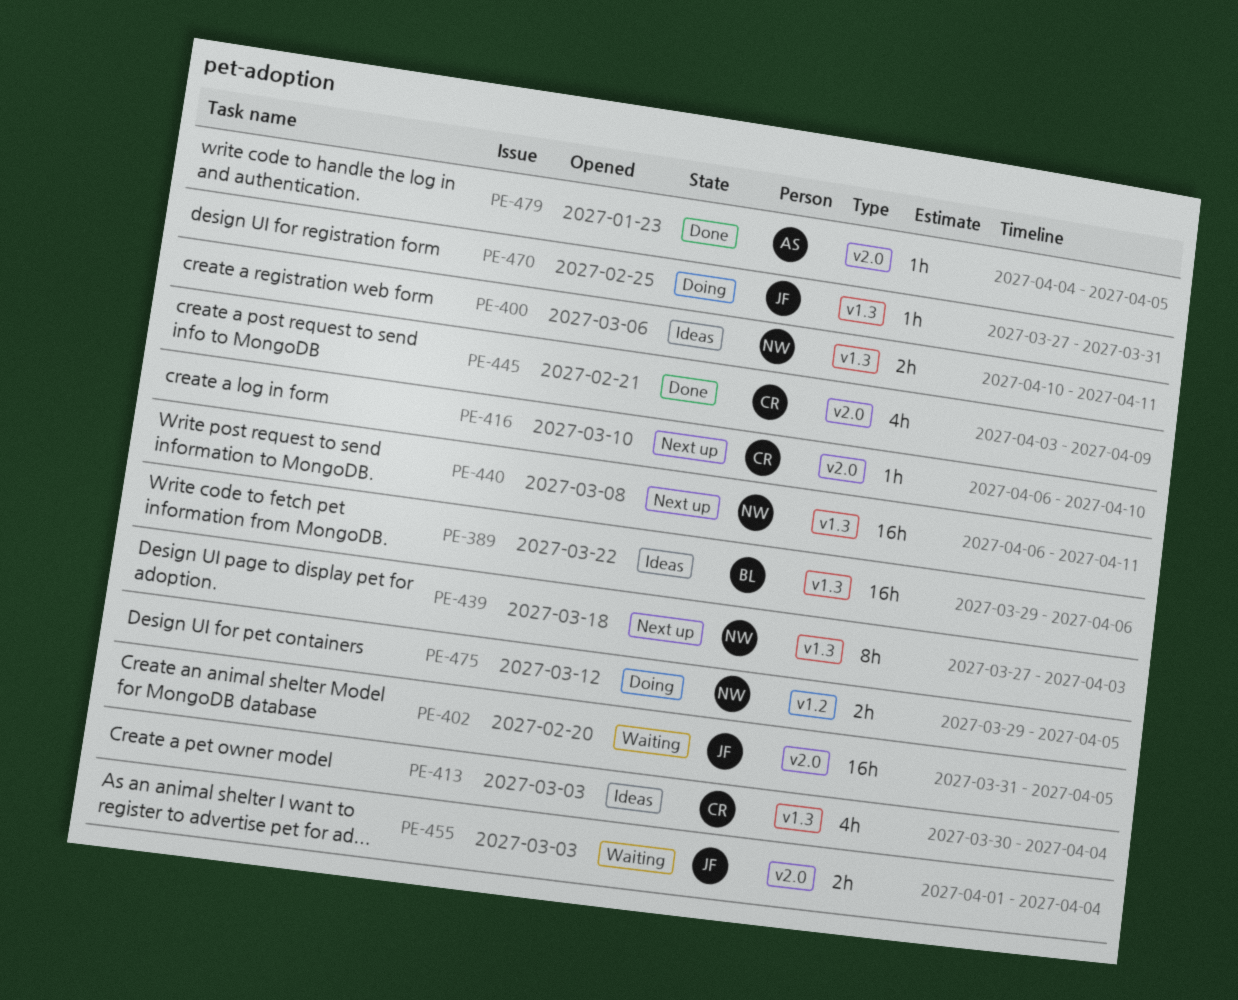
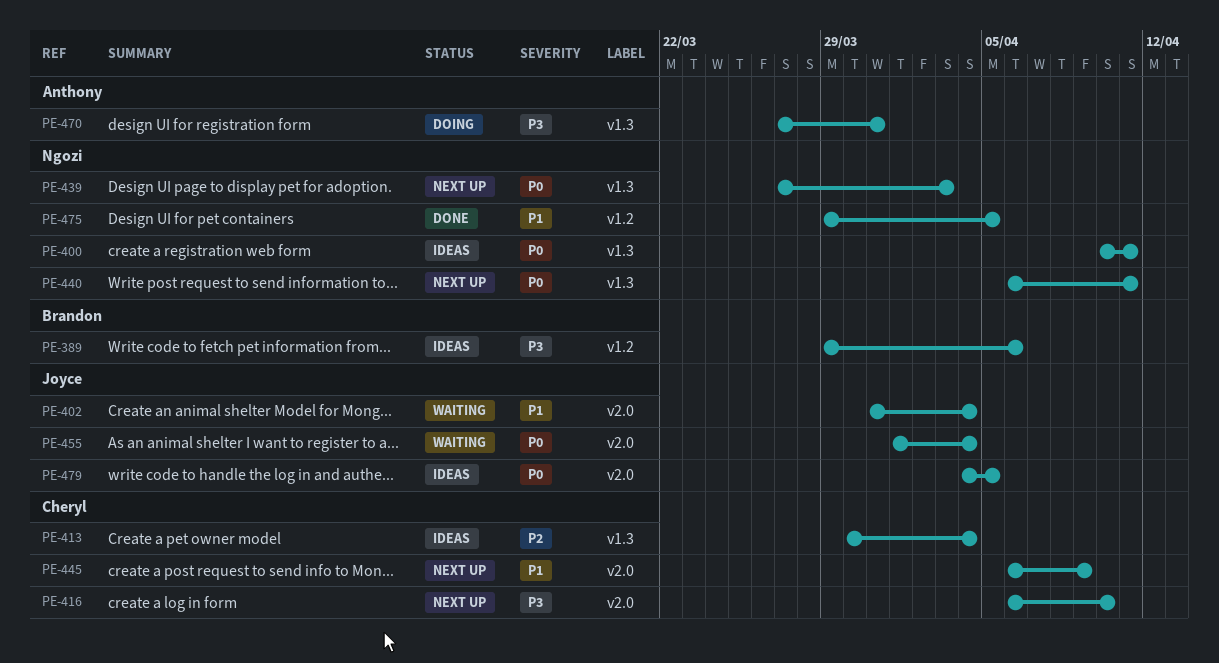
PE-389, label: v1.3 -> v1.2
PE-402, due: Apr 5 -> Apr 4
PE-445, status: Done -> Next up
PE-445, start: Apr 3 -> Apr 6
PE-470, owner: Joyce -> Anthony
PE-475, status: Doing -> Done
PE-479, status: Done -> Ideas
PE-479, owner: Anthony -> Joyce

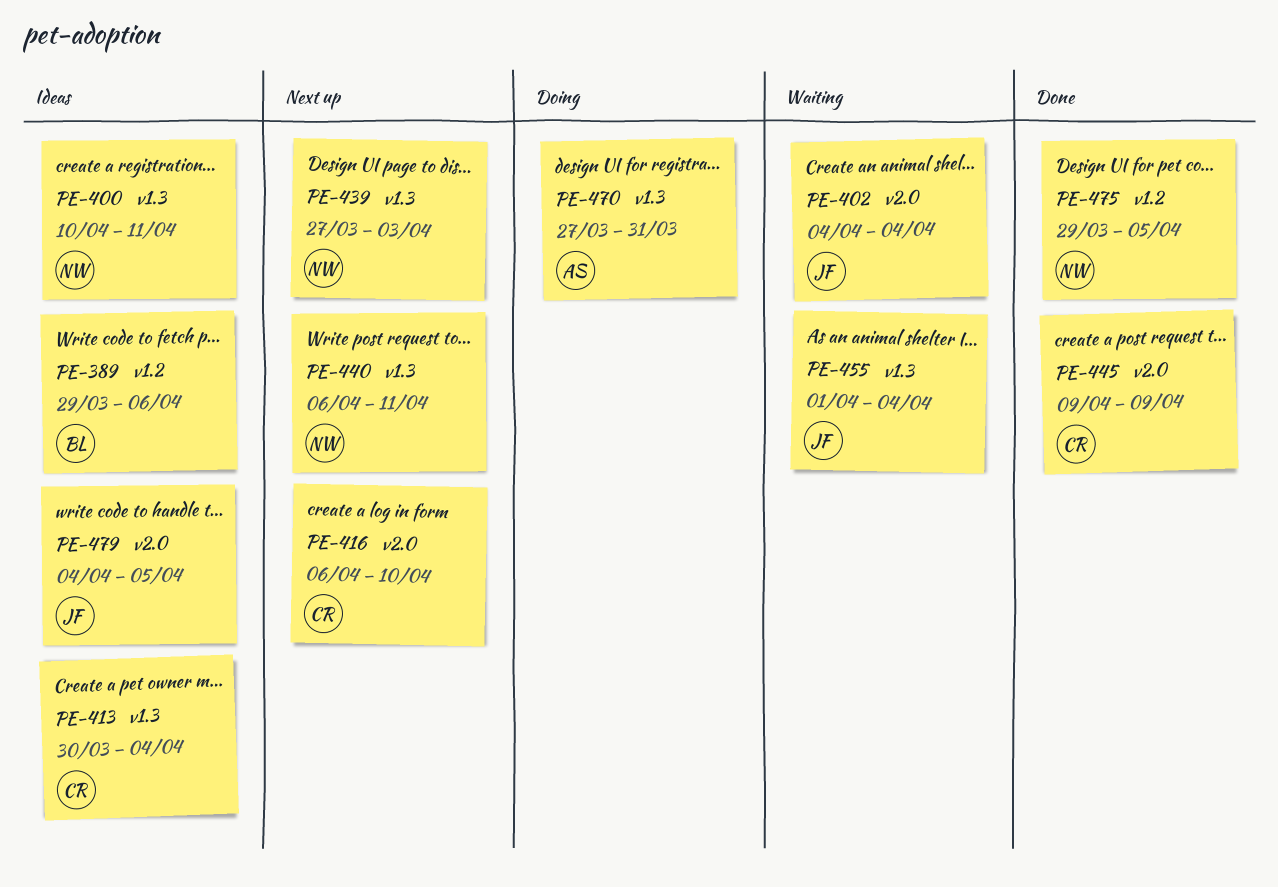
PE-402, start: Mar 31 -> Apr 4
PE-445, status: Next up -> Done
PE-445, start: Apr 6 -> Apr 9
PE-455, label: v2.0 -> v1.3

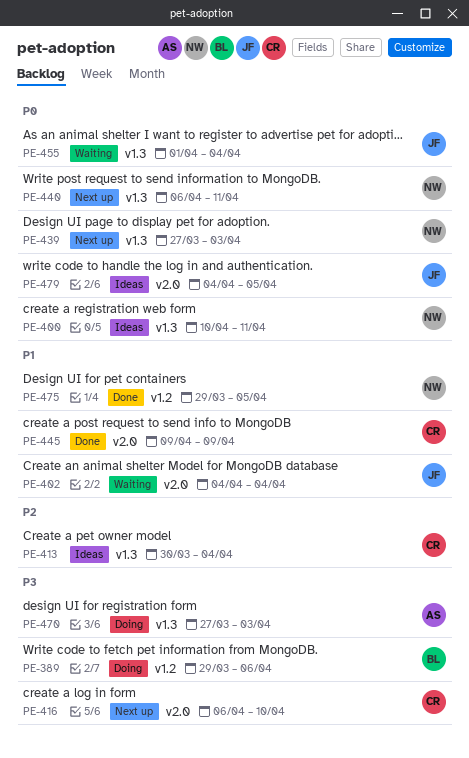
PE-389, status: Ideas -> Doing
PE-470, due: Mar 31 -> Apr 3

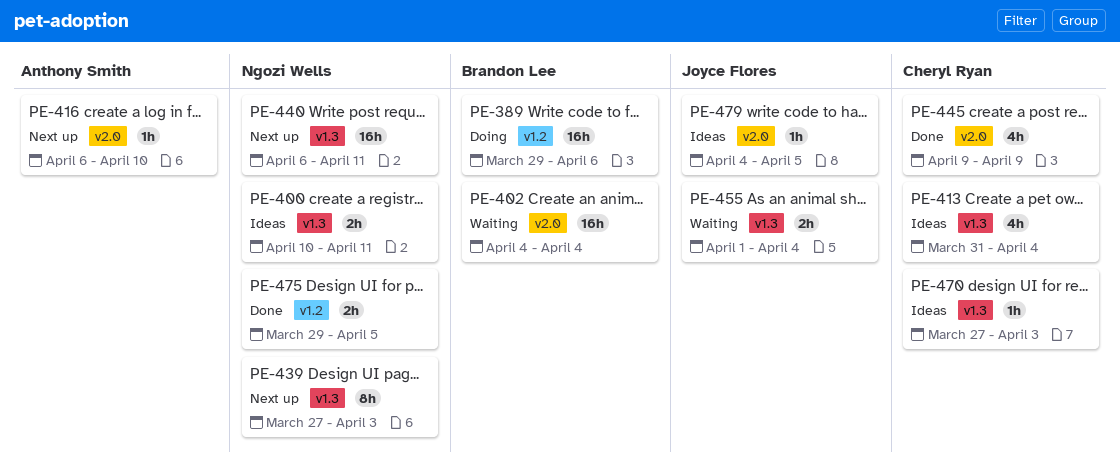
PE-402, owner: Joyce Flores -> Brandon Lee
PE-413, start: Mar 30 -> Mar 31
PE-416, owner: Cheryl Ryan -> Anthony Smith
PE-470, status: Doing -> Ideas
PE-470, owner: Anthony Smith -> Cheryl Ryan

